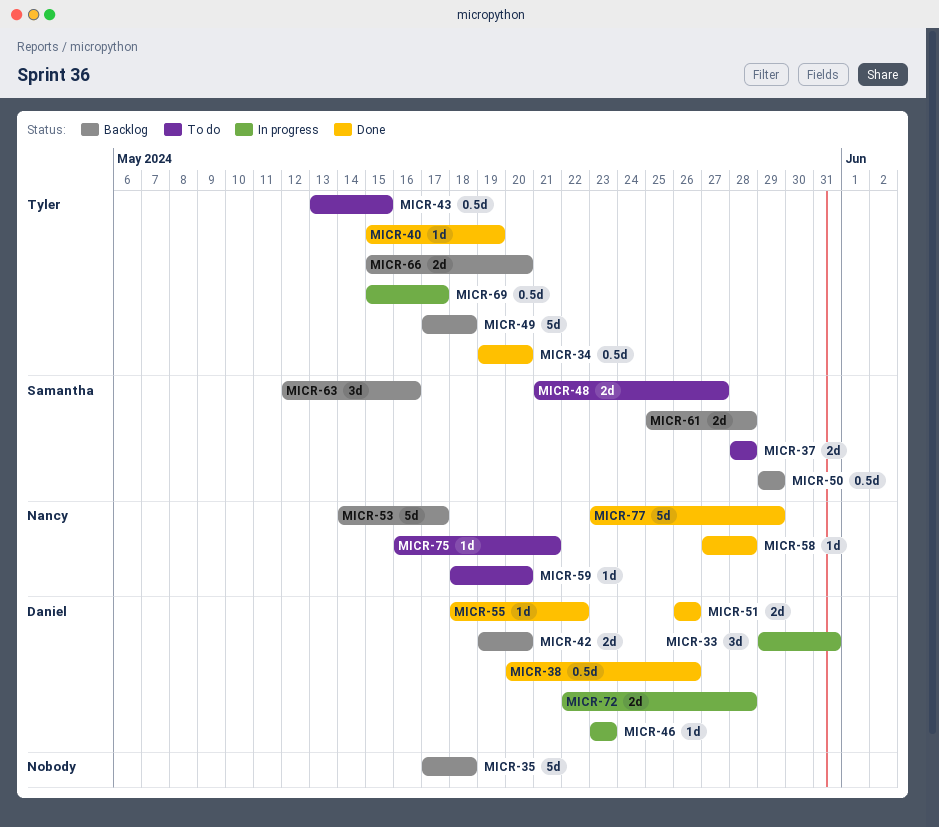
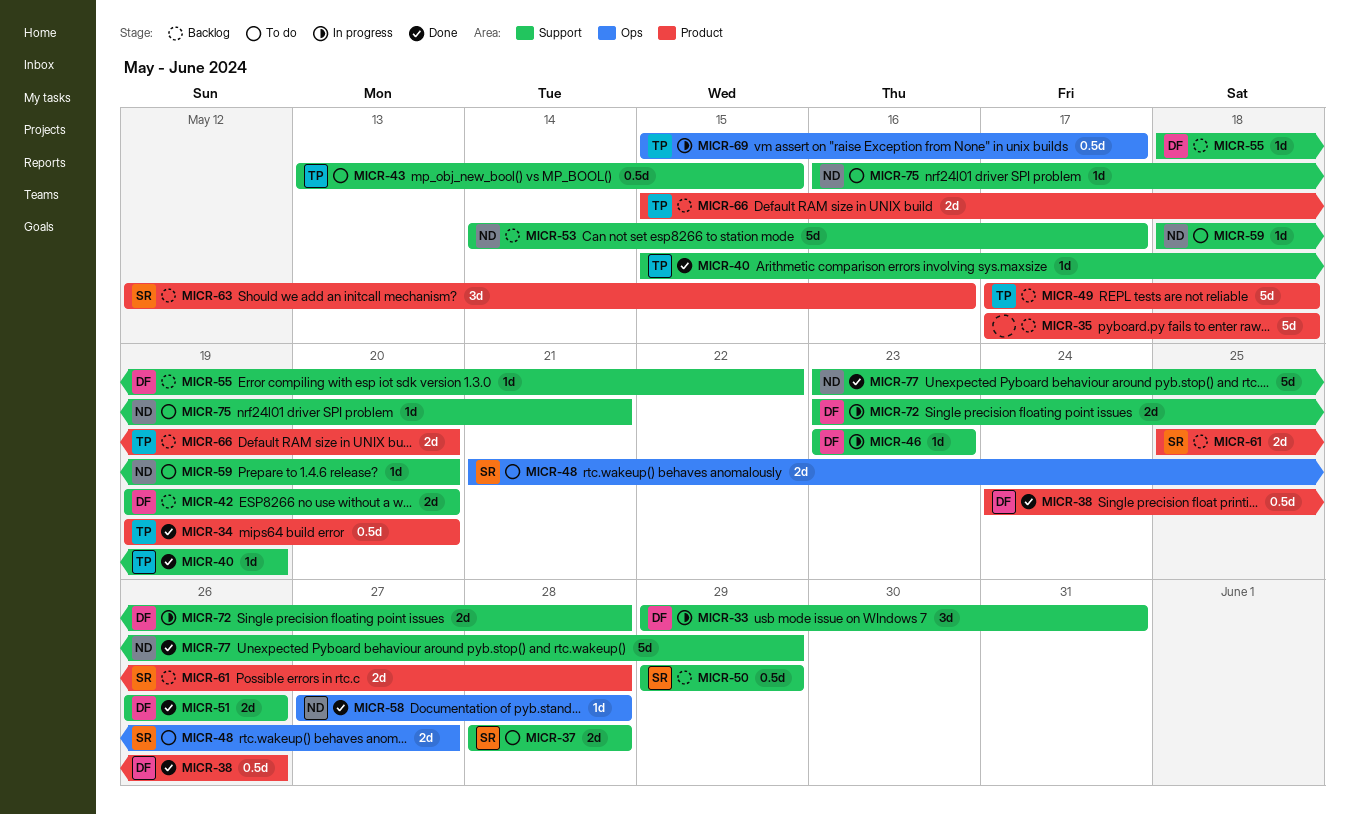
MICR-38, start: May 20 -> May 24
MICR-55, status: Done -> Backlog
MICR-72, start: May 22 -> May 23

